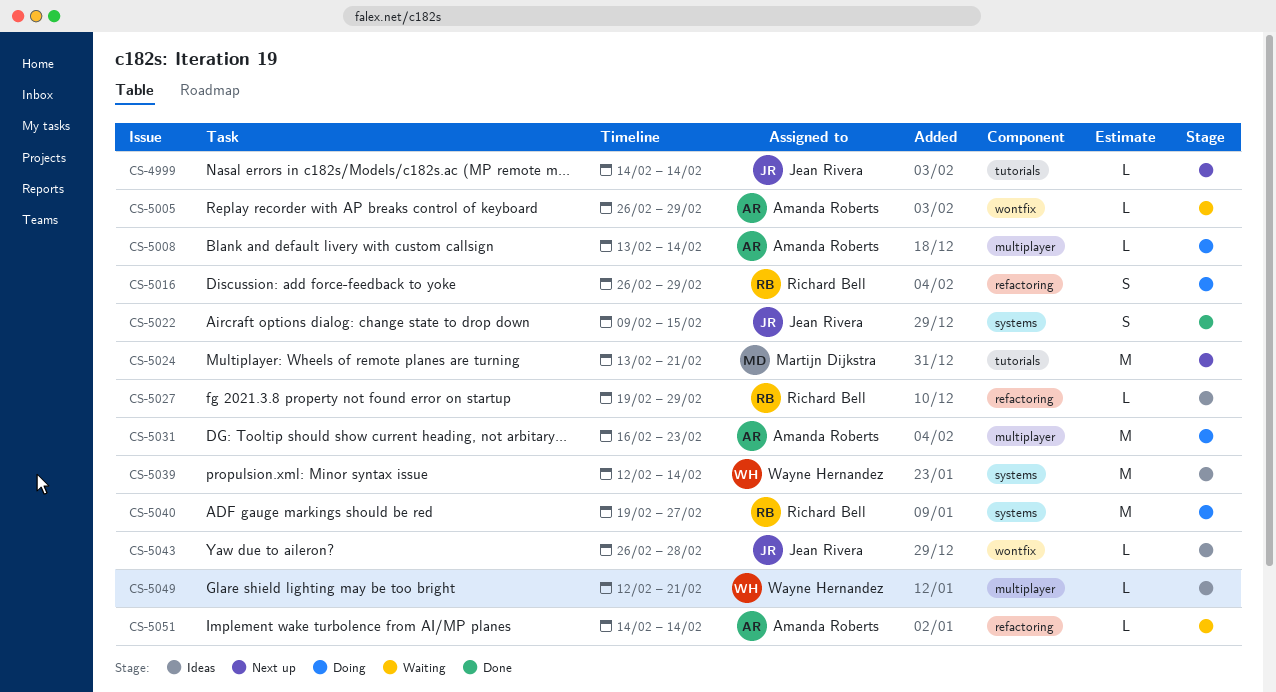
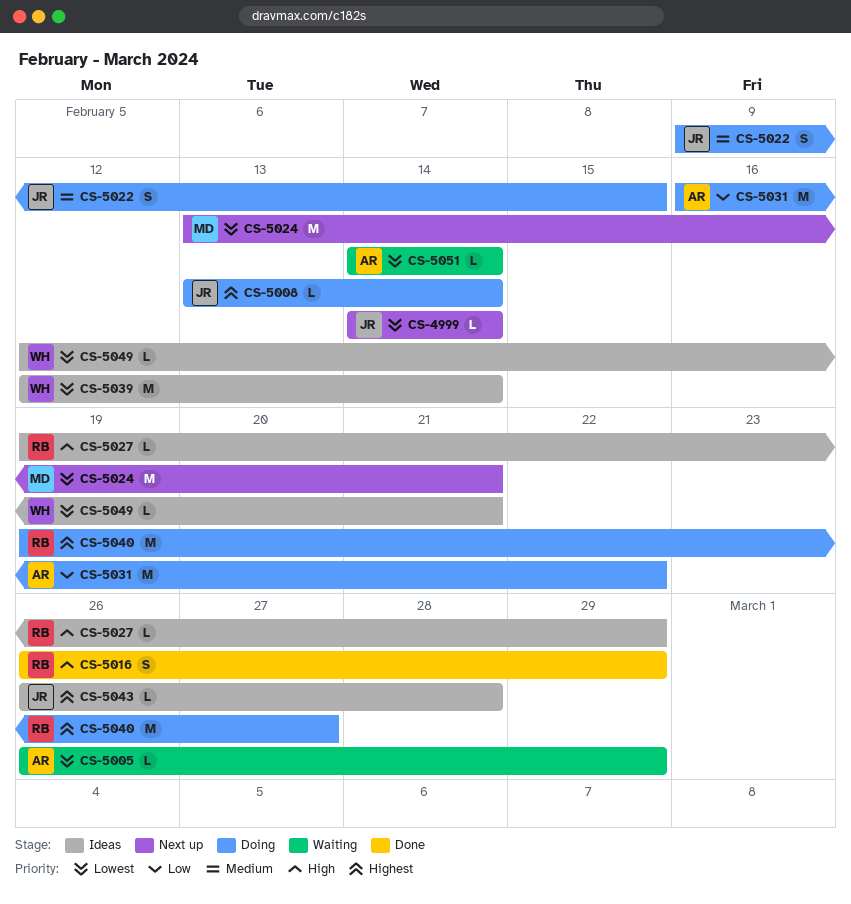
CS-5008, owner: Amanda Roberts -> Jean Rivera
CS-5016, status: Doing -> Done
CS-5022, status: Done -> Doing
CS-5031, due: Feb 23 -> Feb 22

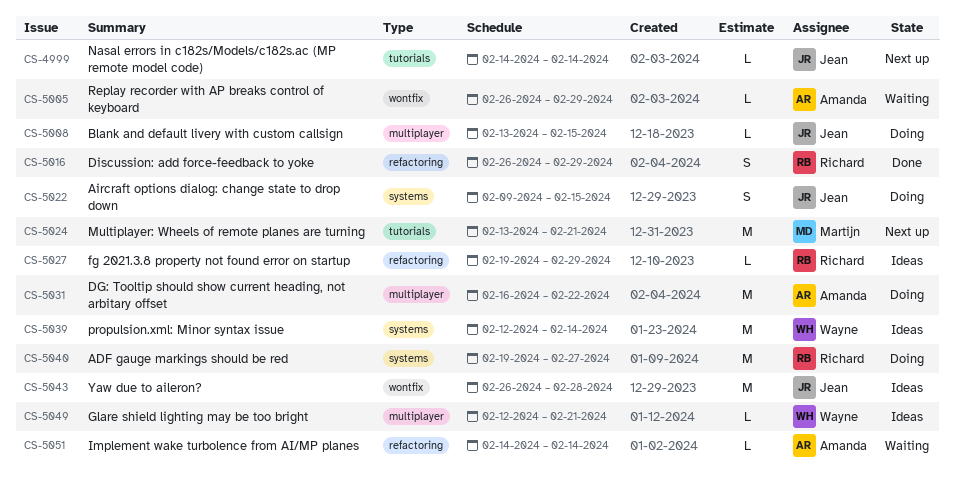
CS-5008, due: Feb 14 -> Feb 15
CS-5043, estimate: L -> M

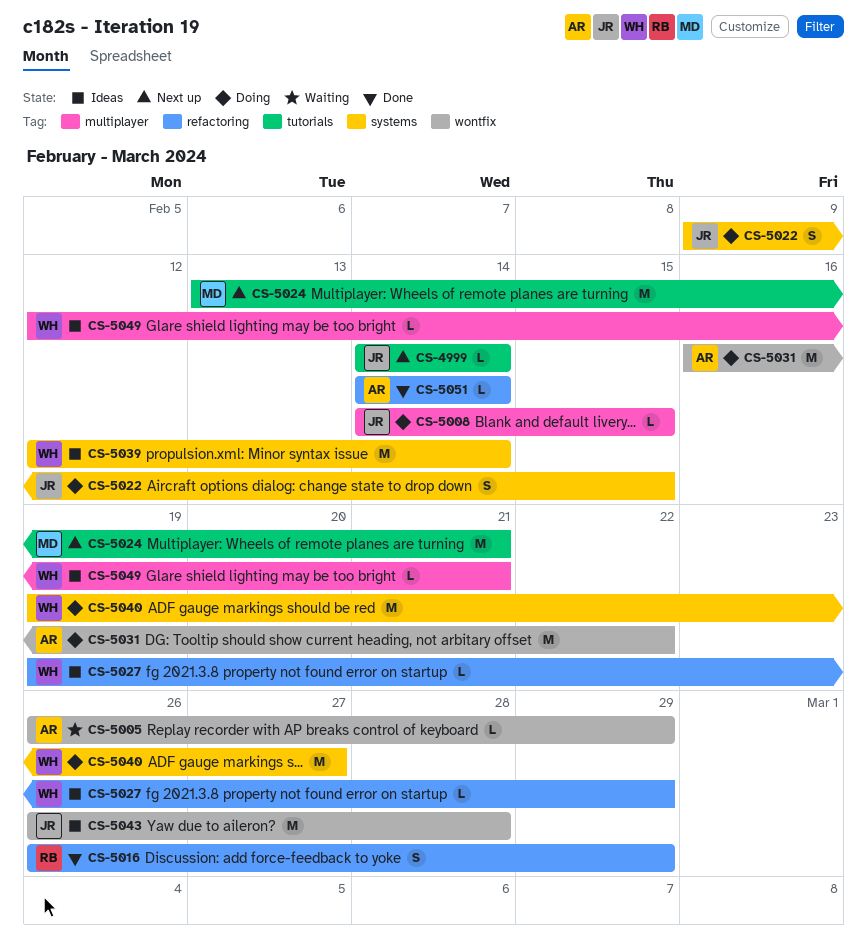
CS-5008, start: Feb 13 -> Feb 14
CS-5027, owner: Richard -> Wayne
CS-5031, label: multiplayer -> wontfix
CS-5040, owner: Richard -> Wayne
CS-5051, status: Waiting -> Done

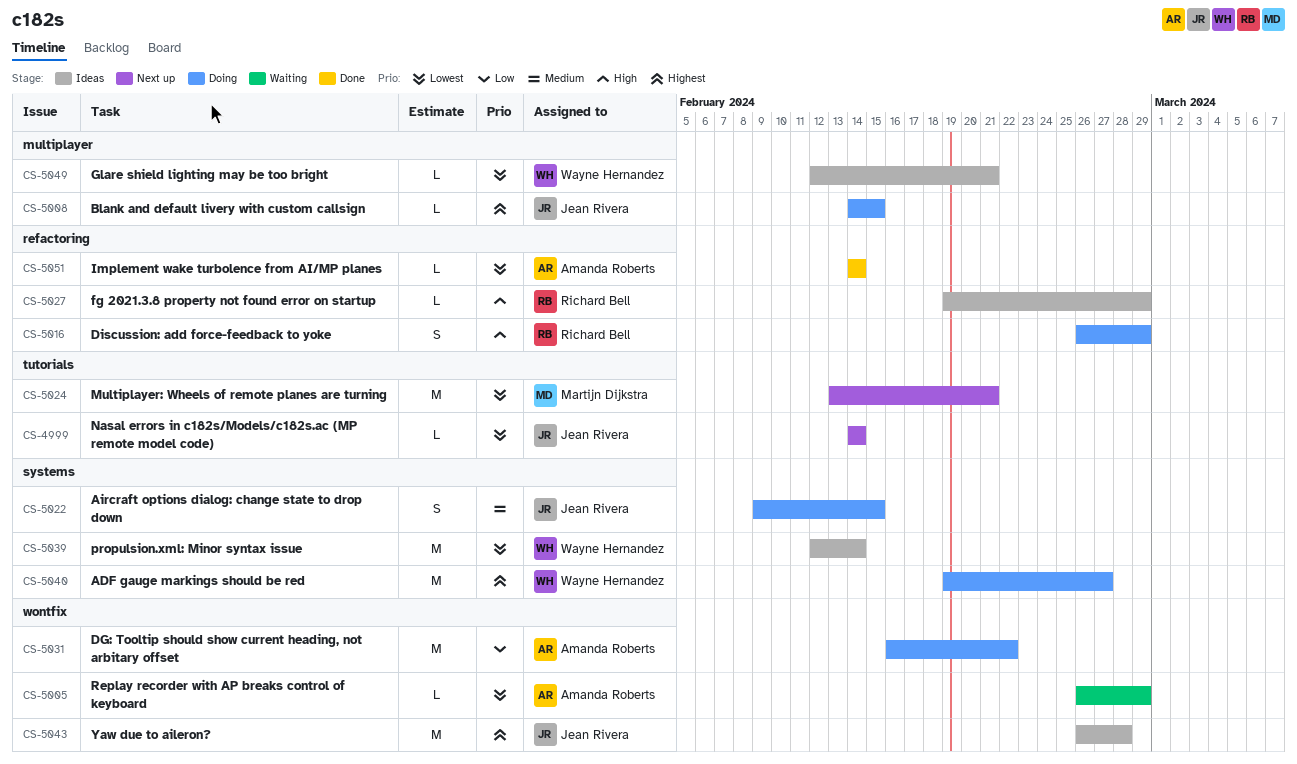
CS-5016, status: Done -> Doing
CS-5027, owner: Wayne Hernandez -> Richard Bell

